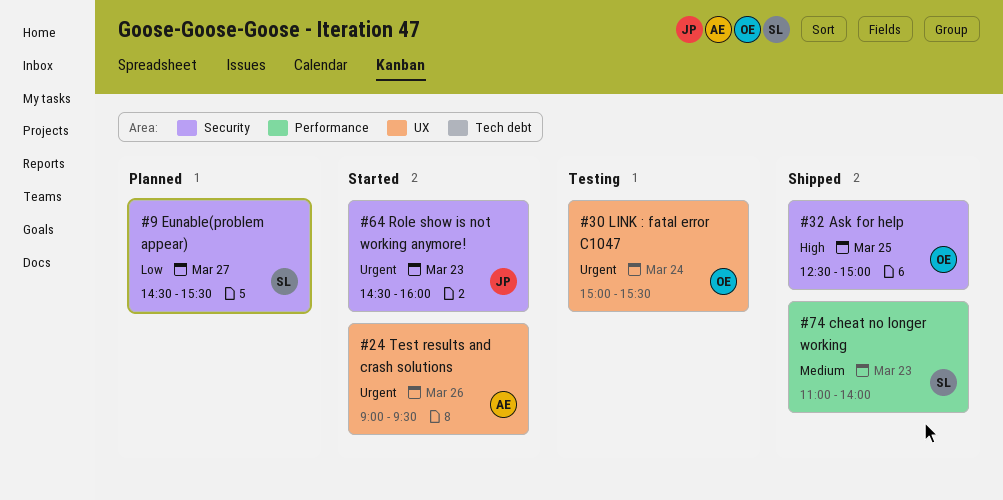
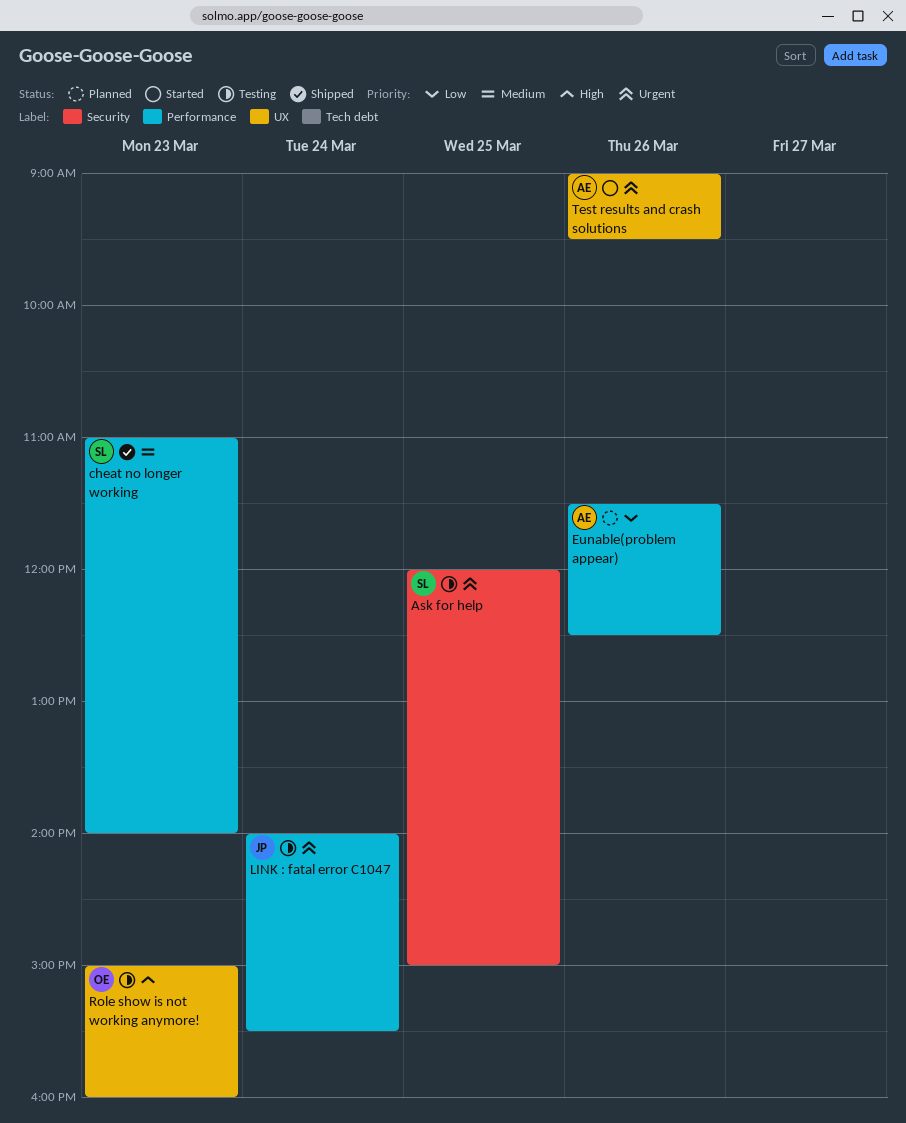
Ask for help, status: Shipped -> Testing
Ask for help, owner: OE -> SL
Ask for help, priority: High -> Urgent
Ask for help, begins: 12:30 -> 12:00
Eunable(problem appear), owner: SL -> AE
Eunable(problem appear), label: Security -> Performance
Eunable(problem appear), day: Mar 27 -> Mar 26
Eunable(problem appear), begins: 14:30 -> 11:30
Eunable(problem appear), ends: 15:30 -> 12:30
LINK : fatal error C1047, owner: OE -> JP
LINK : fatal error C1047, label: UX -> Performance
LINK : fatal error C1047, begins: 15:00 -> 14:00
Role show is not working anymore!, status: Started -> Testing
Role show is not working anymore!, owner: JP -> OE
Role show is not working anymore!, priority: Urgent -> High
Role show is not working anymore!, label: Security -> UX
Role show is not working anymore!, begins: 14:30 -> 15:00

